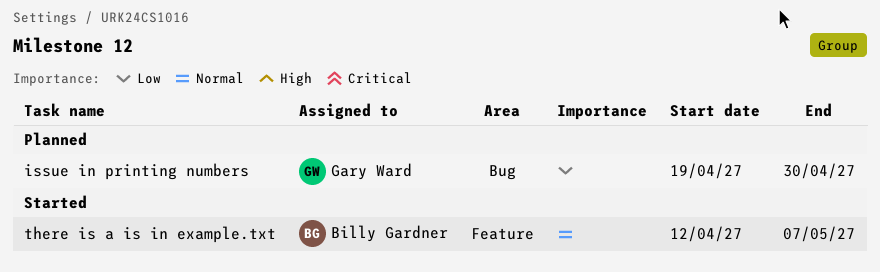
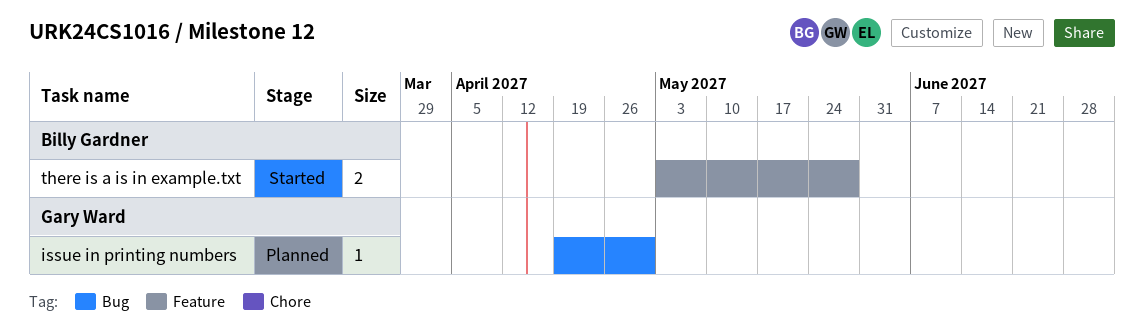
there is a is in example.txt, start: Apr 12 -> May 3
there is a is in example.txt, due: May 7 -> May 28

